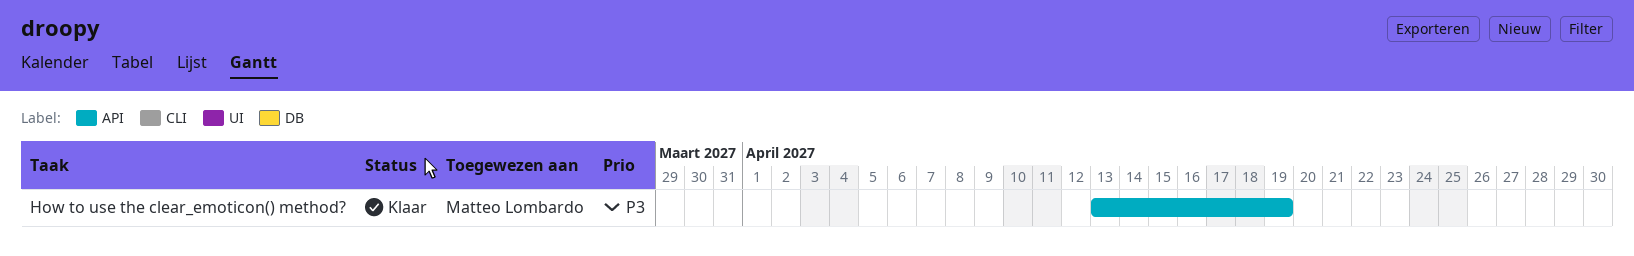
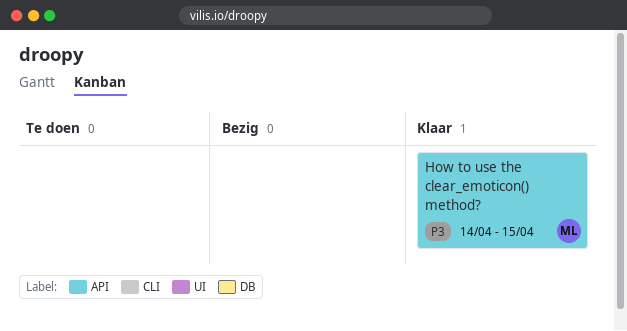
How to use the clear_emoticon() method?, start: Apr 13 -> Apr 14
How to use the clear_emoticon() method?, due: Apr 19 -> Apr 15

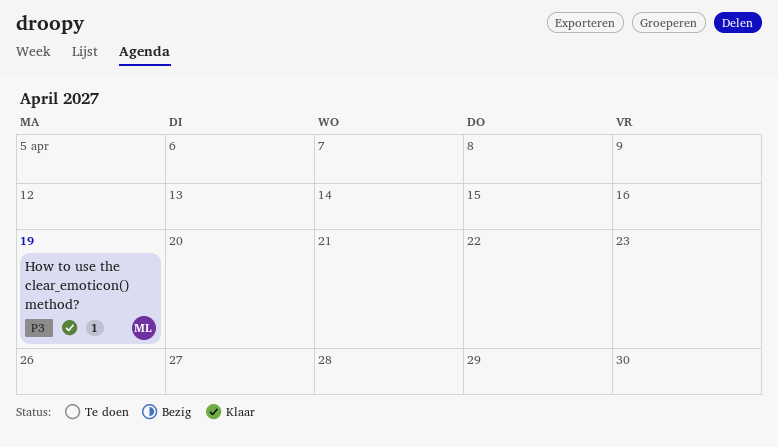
How to use the clear_emoticon() method?, due: Apr 15 -> Apr 19

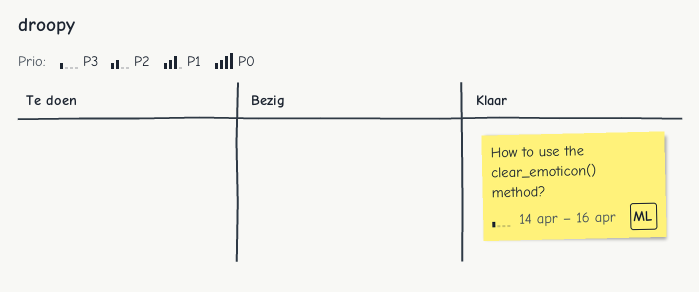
How to use the clear_emoticon() method?, due: Apr 19 -> Apr 16

